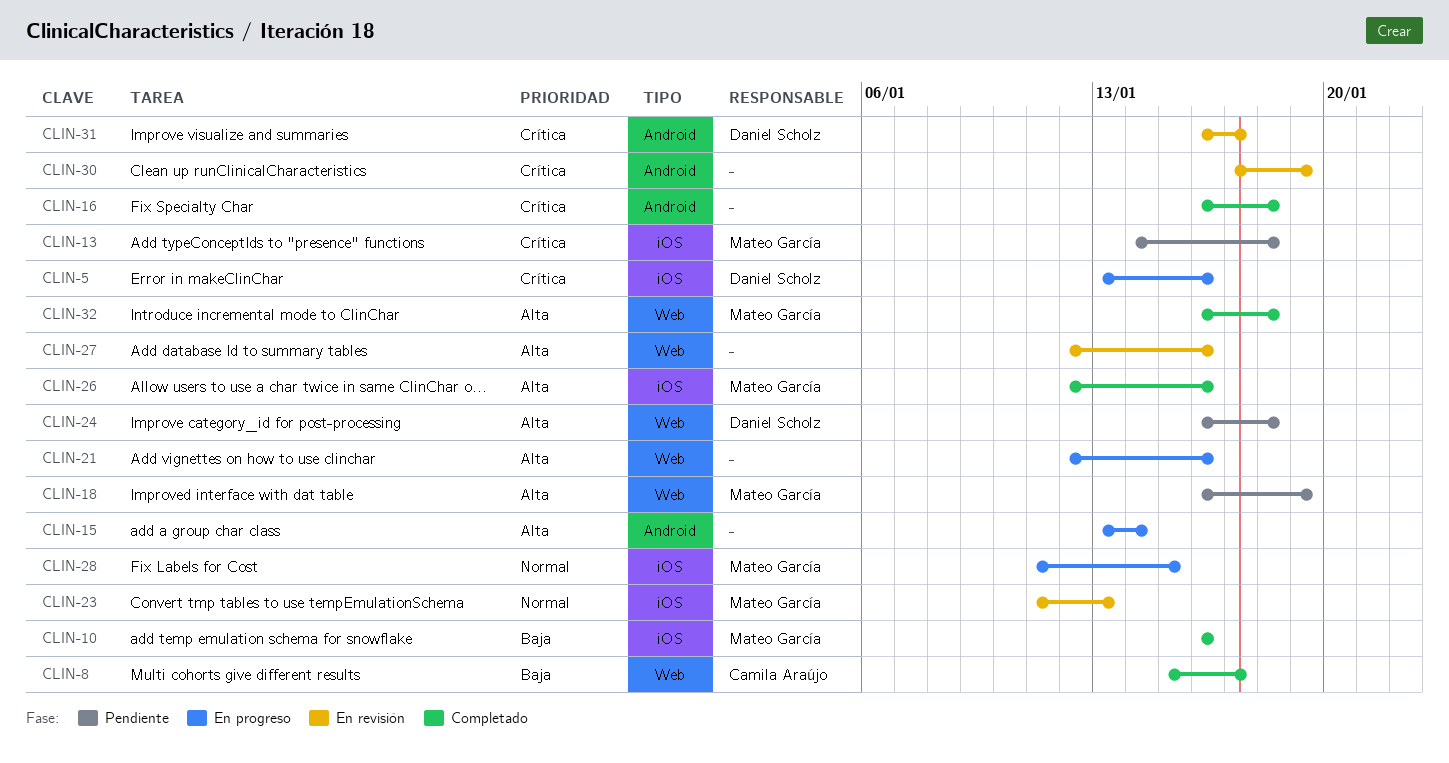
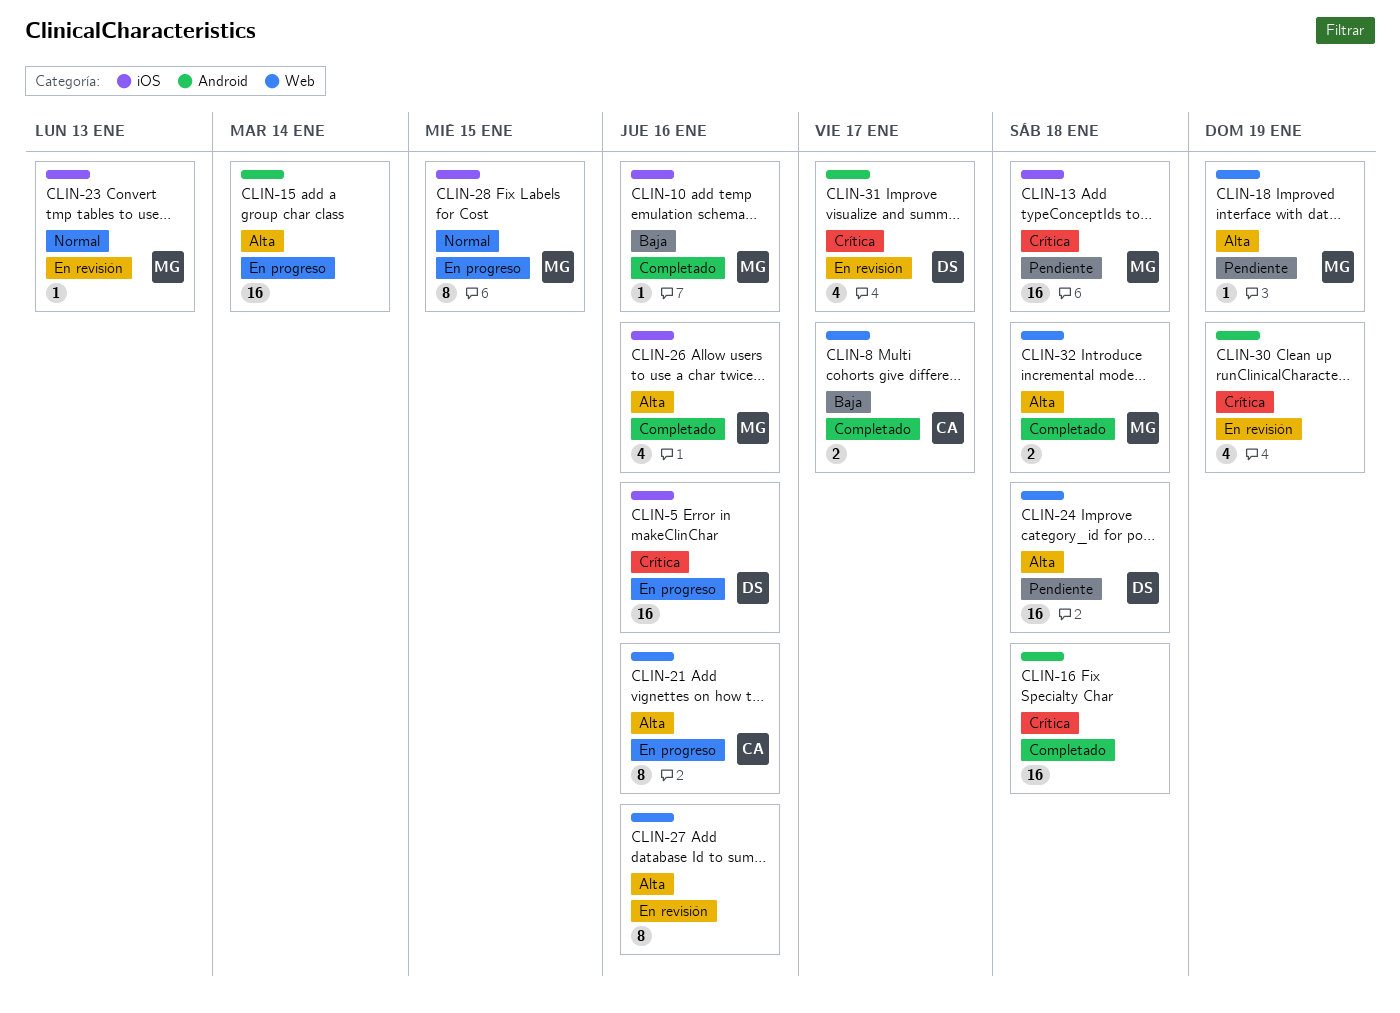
CLIN-21, owner: none -> Camila Araújo

